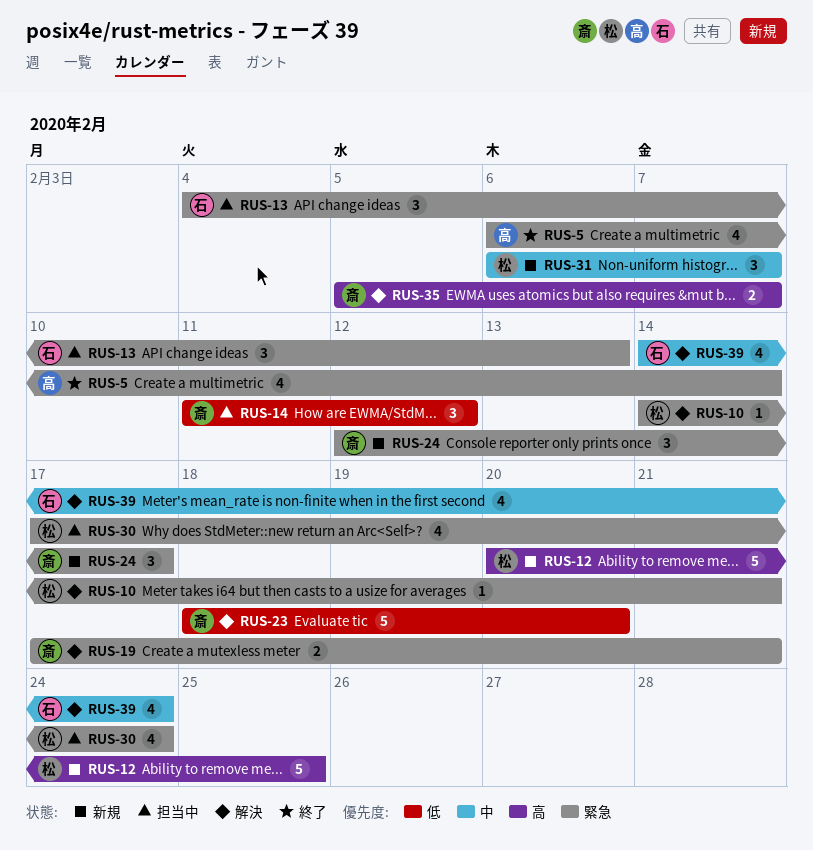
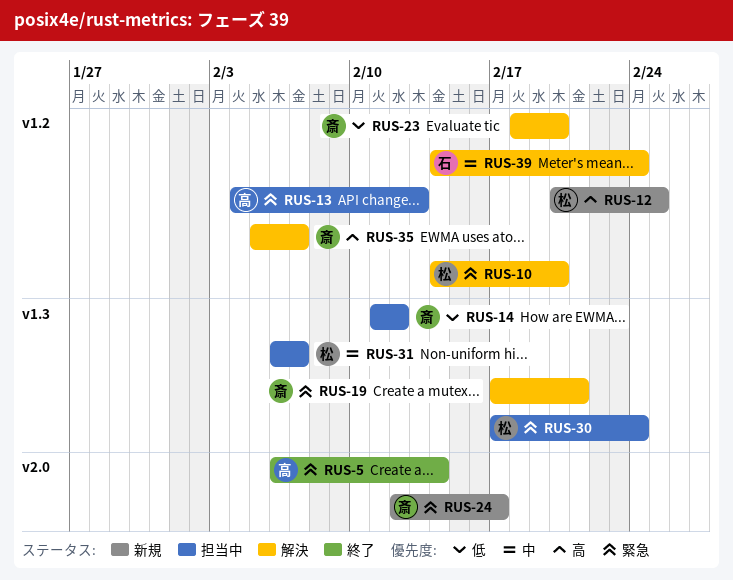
RUS-10, due: Feb 21 -> Feb 20
RUS-13, owner: 石 -> 高
RUS-31, status: 新規 -> 担当中

